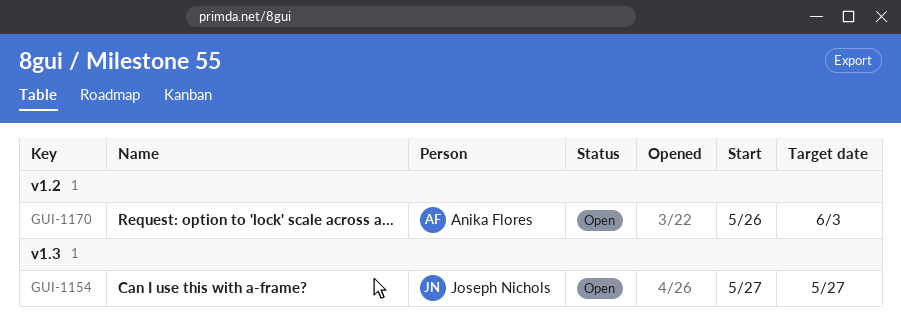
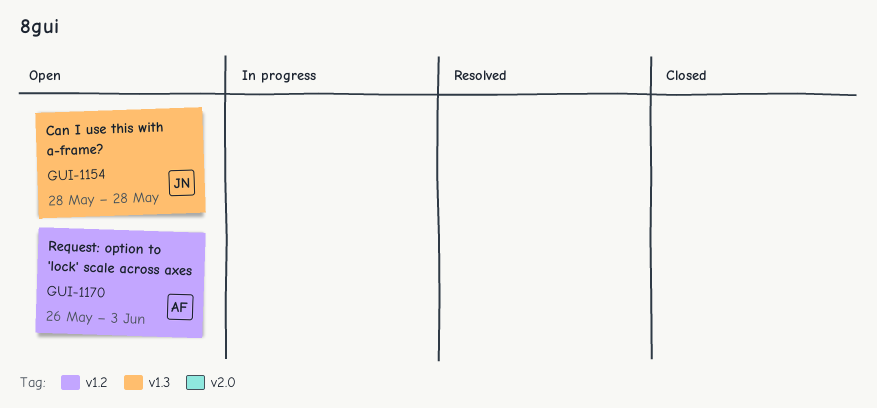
GUI-1154, start: May 27 -> May 28
GUI-1154, due: May 27 -> May 28

